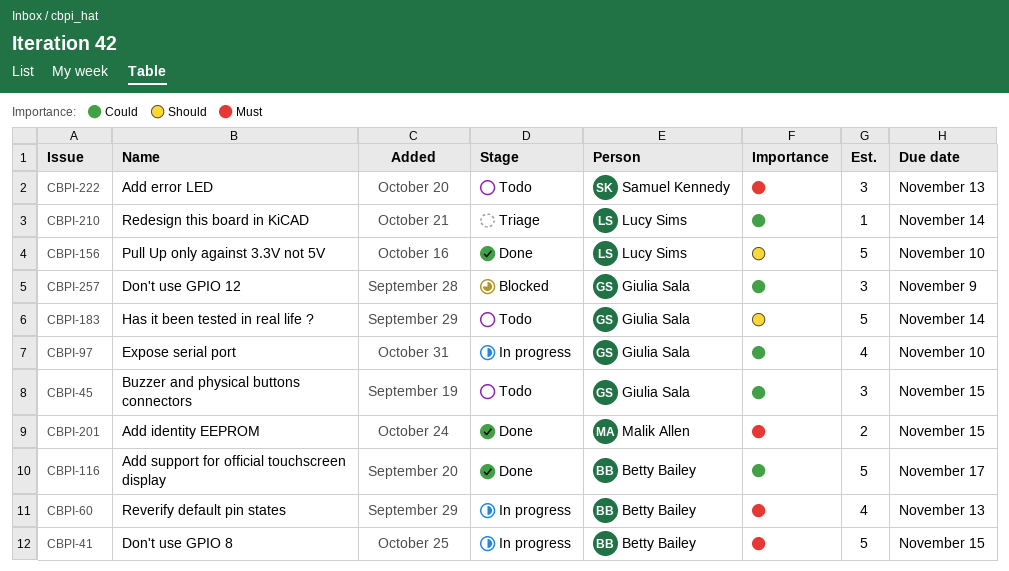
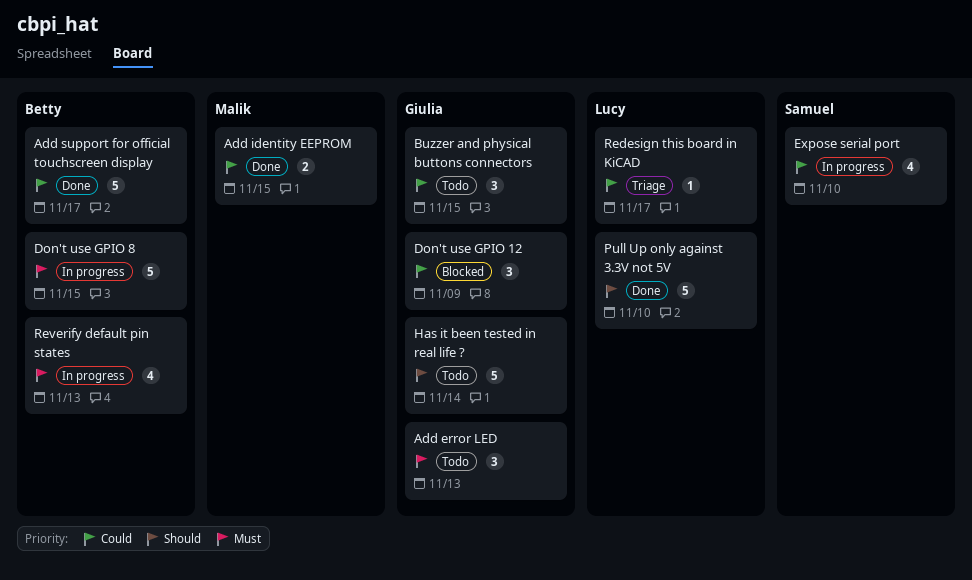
Add error LED, owner: Samuel Kennedy -> Giulia Sala
Add identity EEPROM, priority: Must -> Could
Expose serial port, owner: Giulia Sala -> Samuel Kennedy
Redesign this board in KiCAD, due: Nov 14 -> Nov 17

